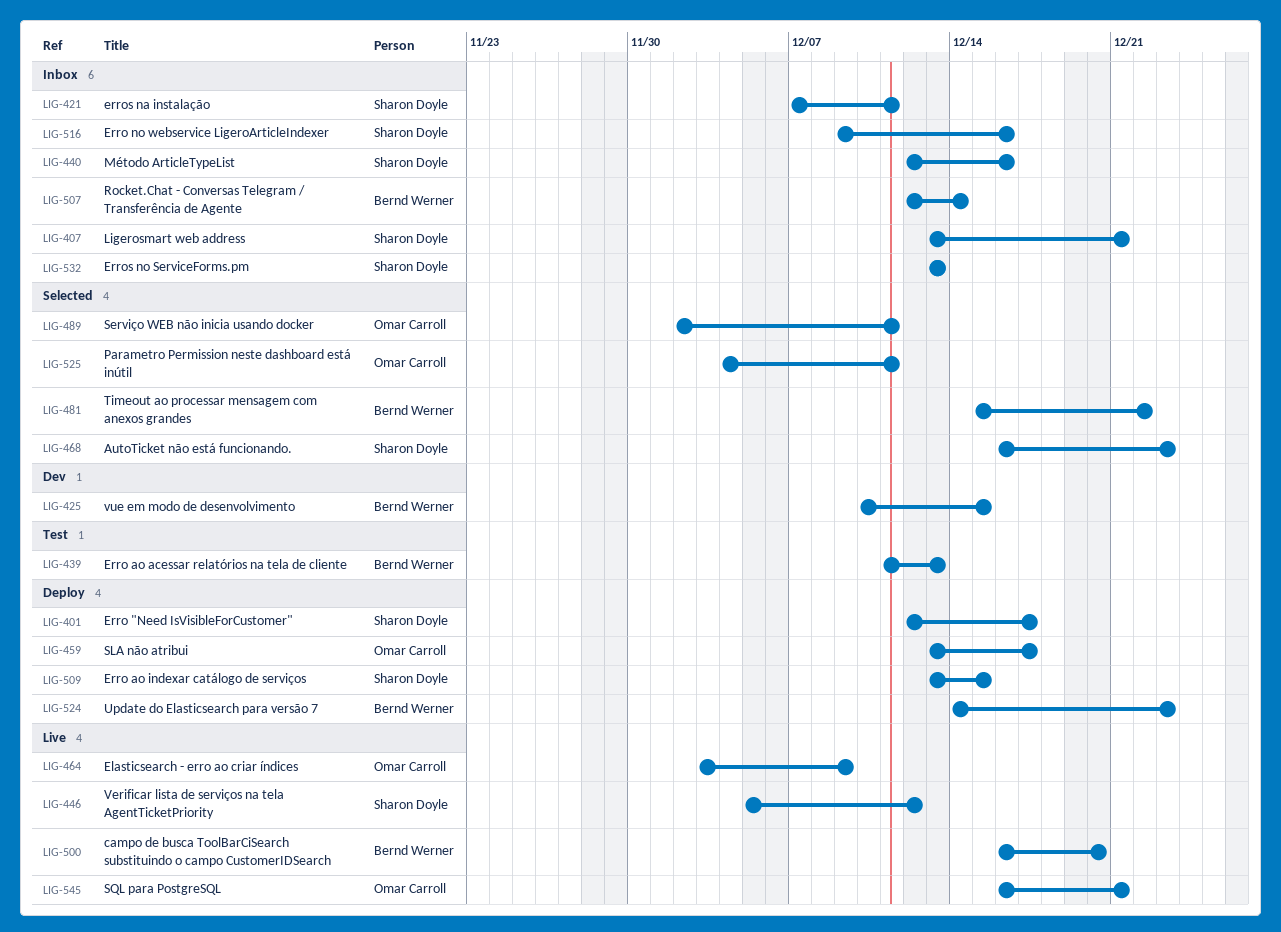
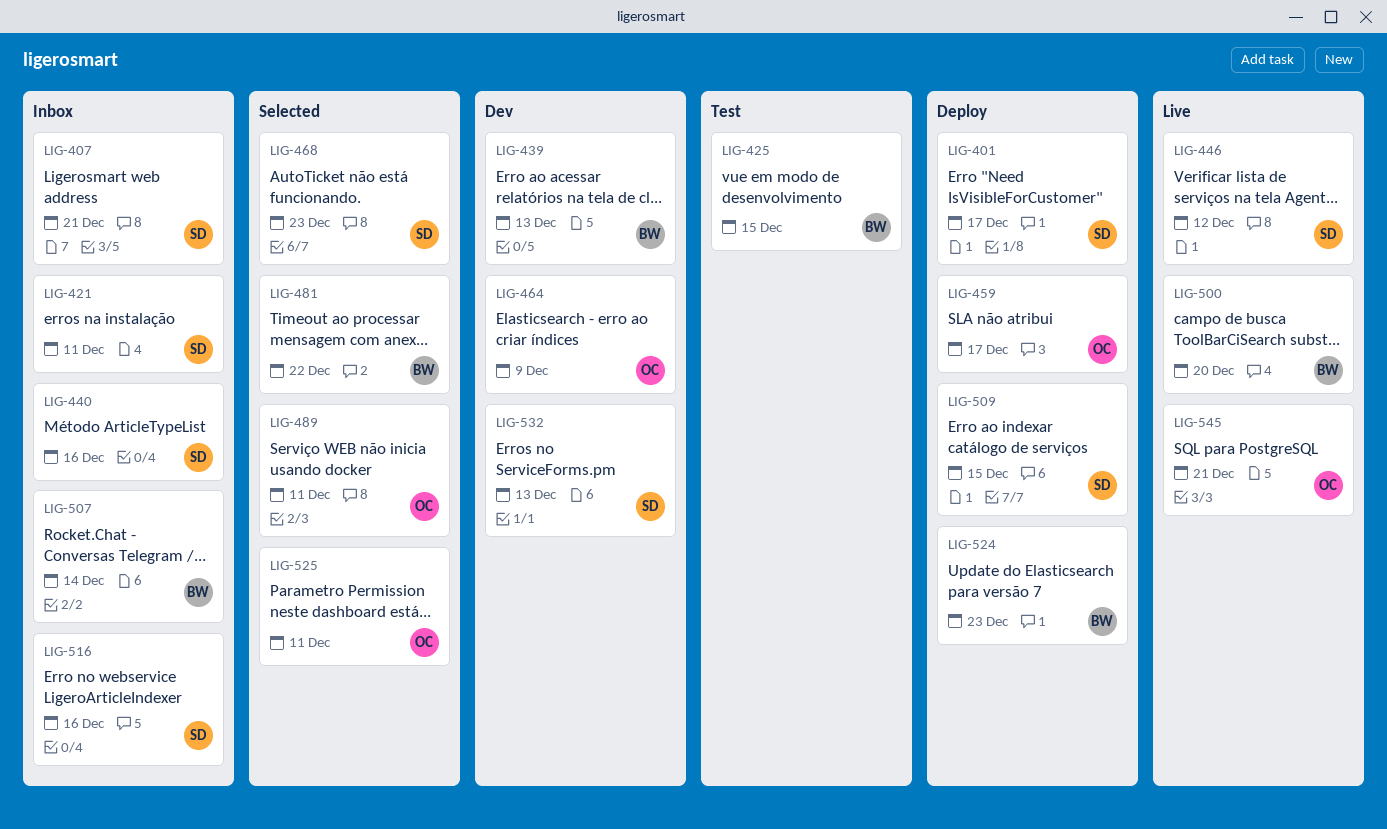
LIG-425, status: Dev -> Test
LIG-439, status: Test -> Dev
LIG-464, status: Live -> Dev
LIG-532, status: Inbox -> Dev

